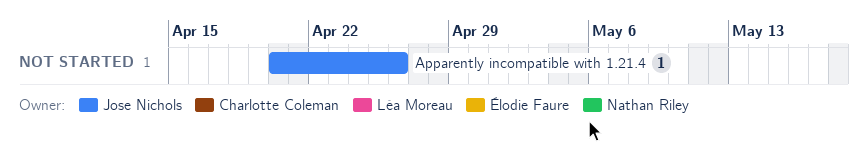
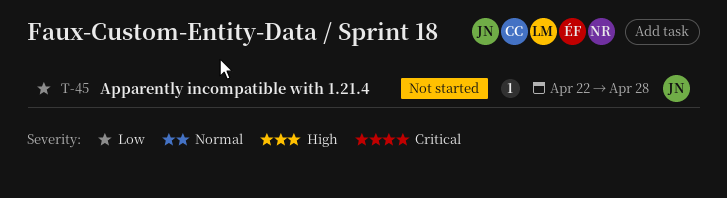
Apparently incompatible with 1.21.4, start: Apr 20 -> Apr 22
Apparently incompatible with 1.21.4, due: Apr 26 -> Apr 28

